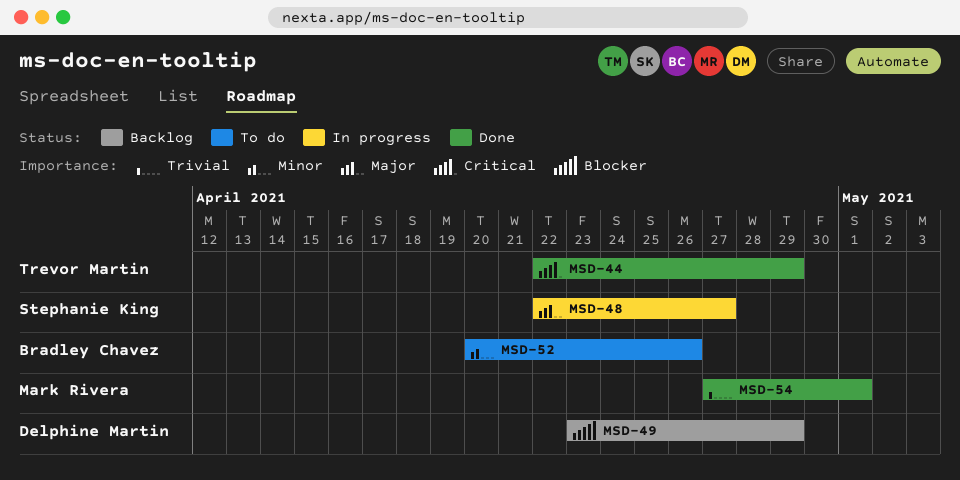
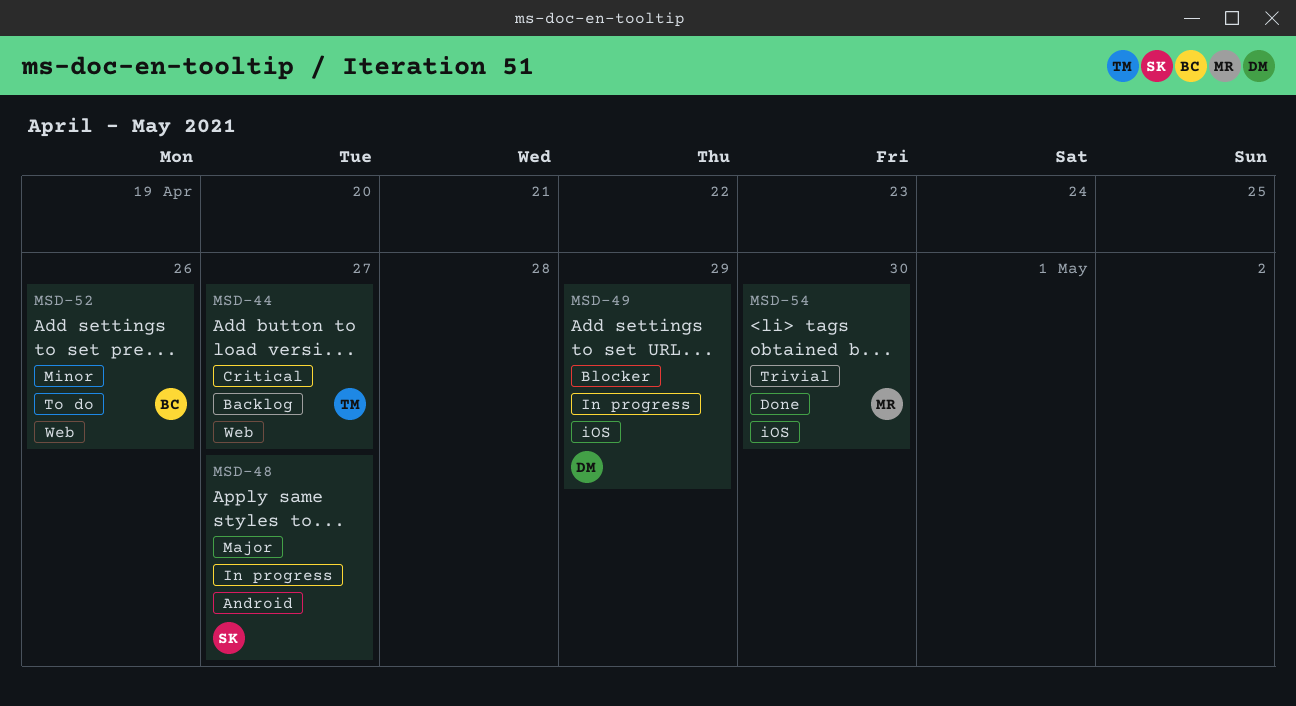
MSD-44, status: Done -> Backlog
MSD-44, due: Apr 29 -> Apr 27
MSD-49, status: Backlog -> In progress
MSD-54, due: May 1 -> Apr 30

